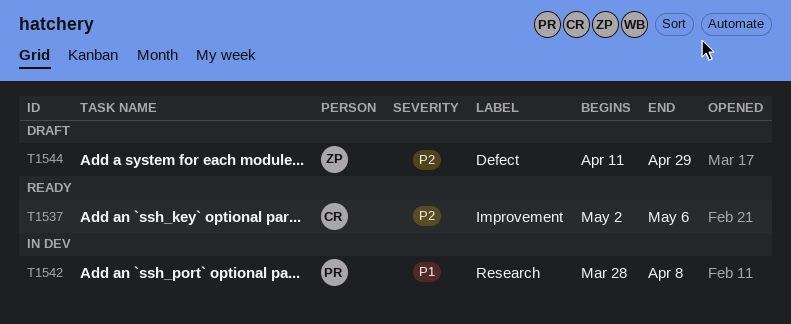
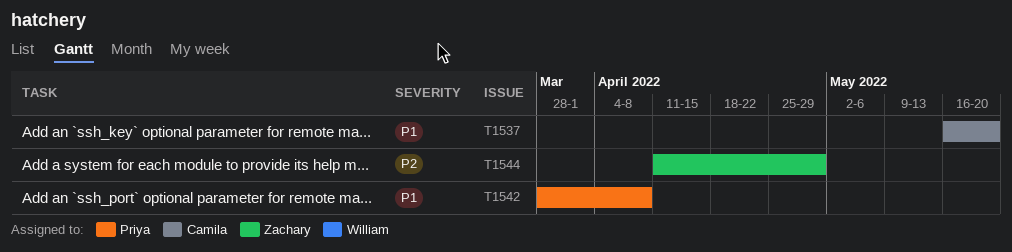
T1537, priority: P2 -> P1
T1537, start: May 2 -> May 16
T1537, due: May 6 -> May 20

